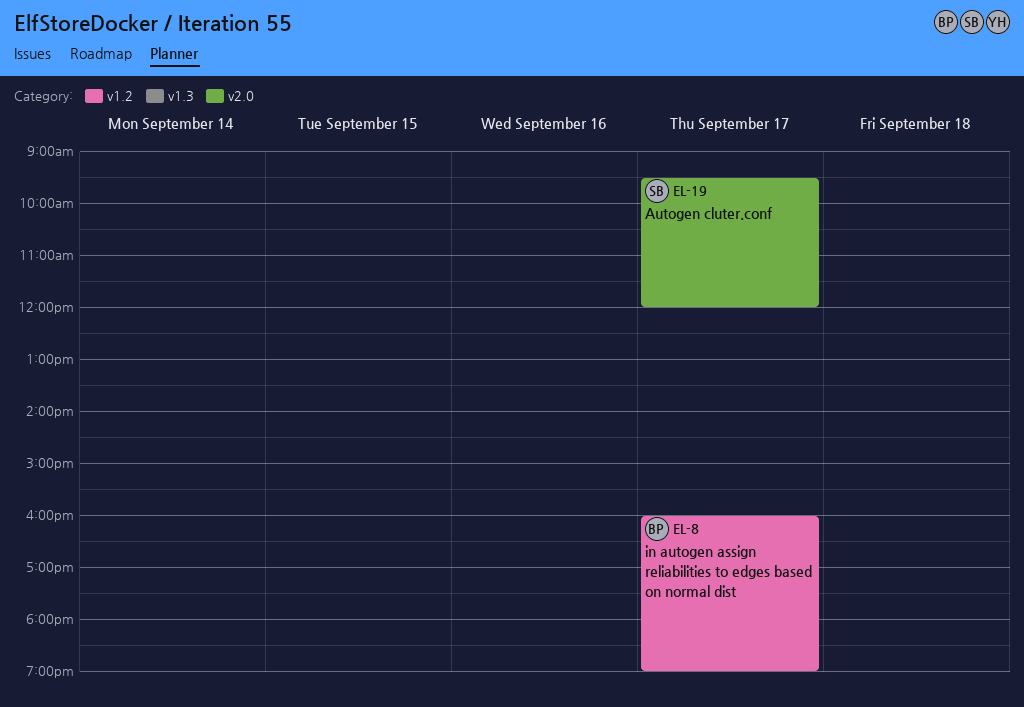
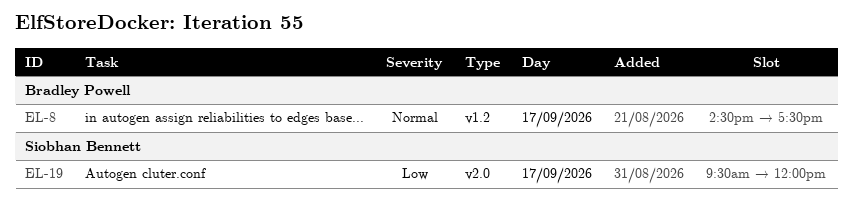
EL-8, begins: 16:00 -> 14:30
EL-8, ends: 19:00 -> 17:30

